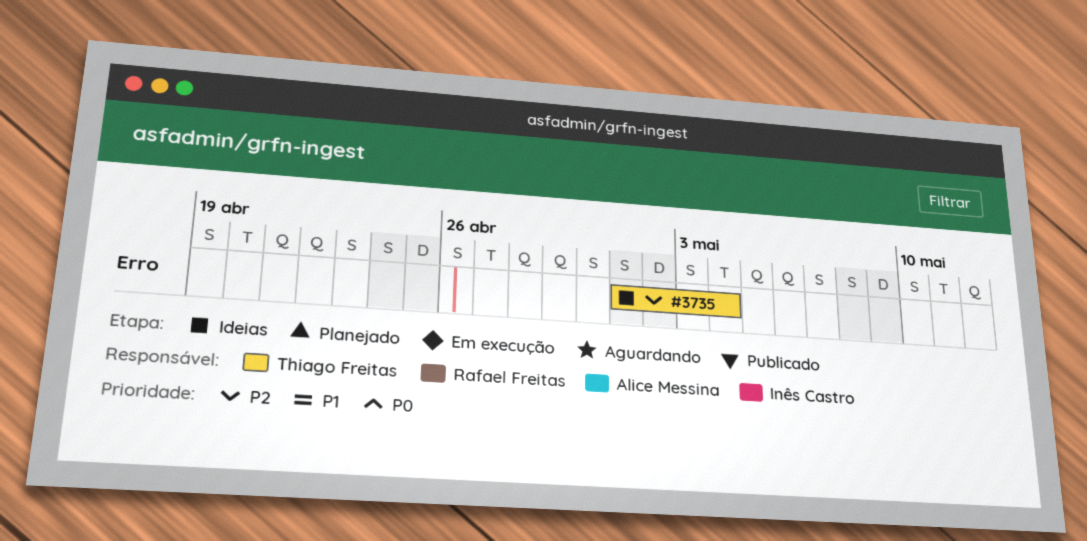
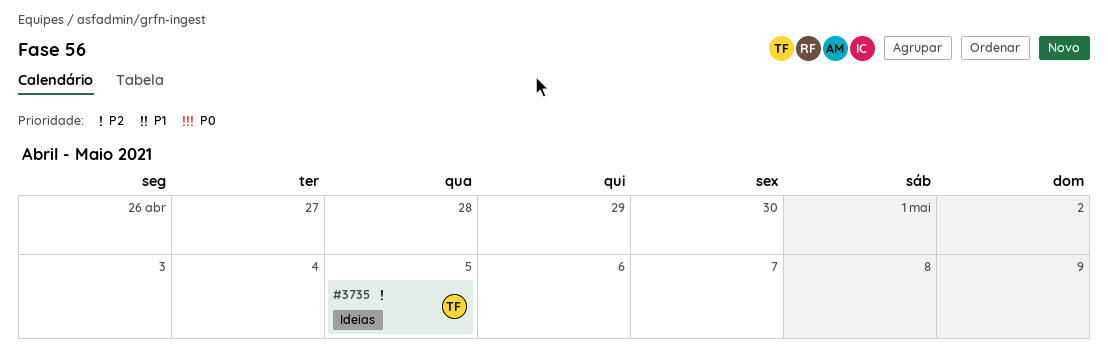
#3735, due: May 4 -> May 5

